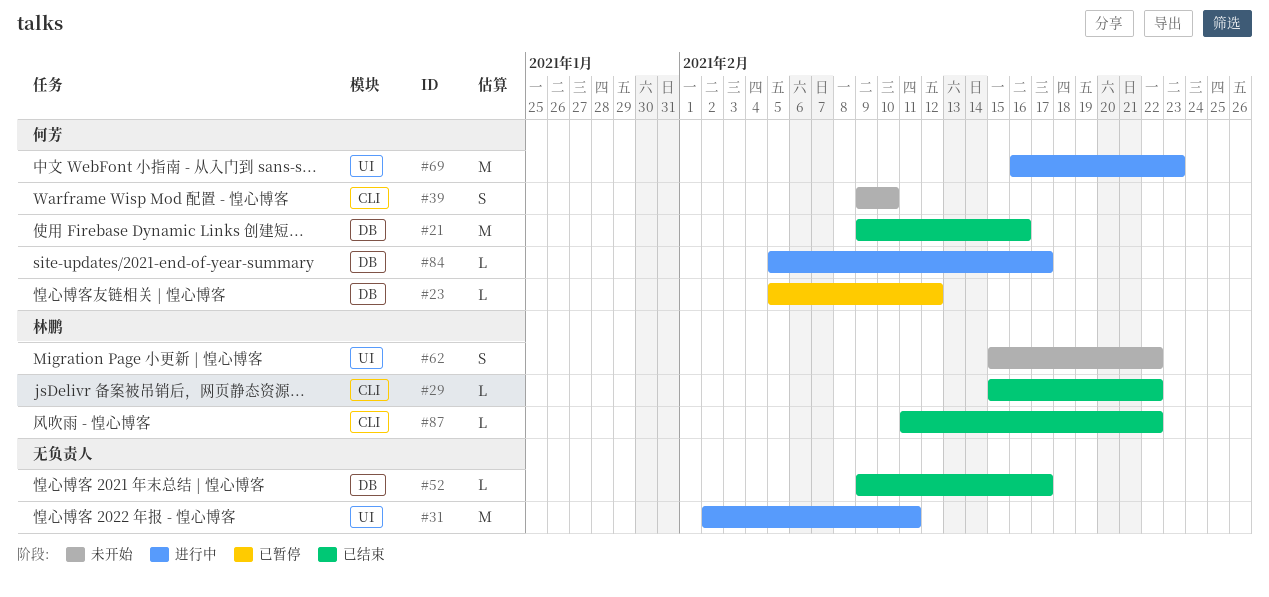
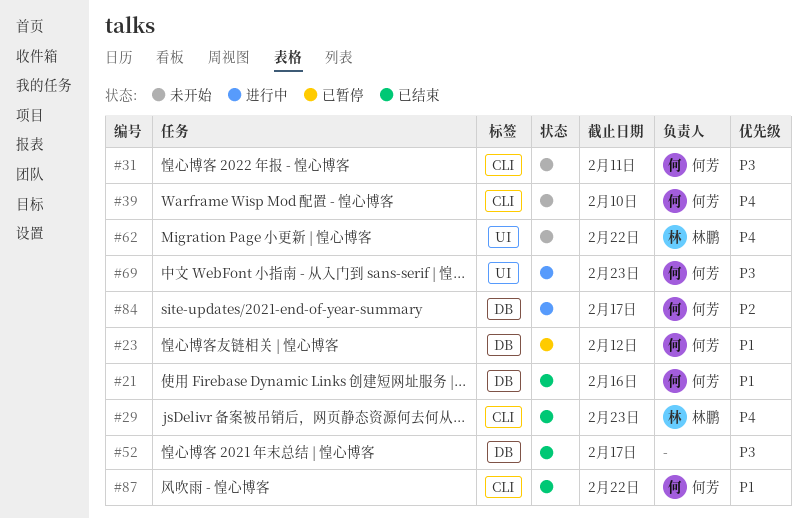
#29, due: Feb 22 -> Feb 23
#31, status: 进行中 -> 未开始
#31, owner: none -> 何芳
#31, label: UI -> CLI
#87, owner: 林鹏 -> 何芳

